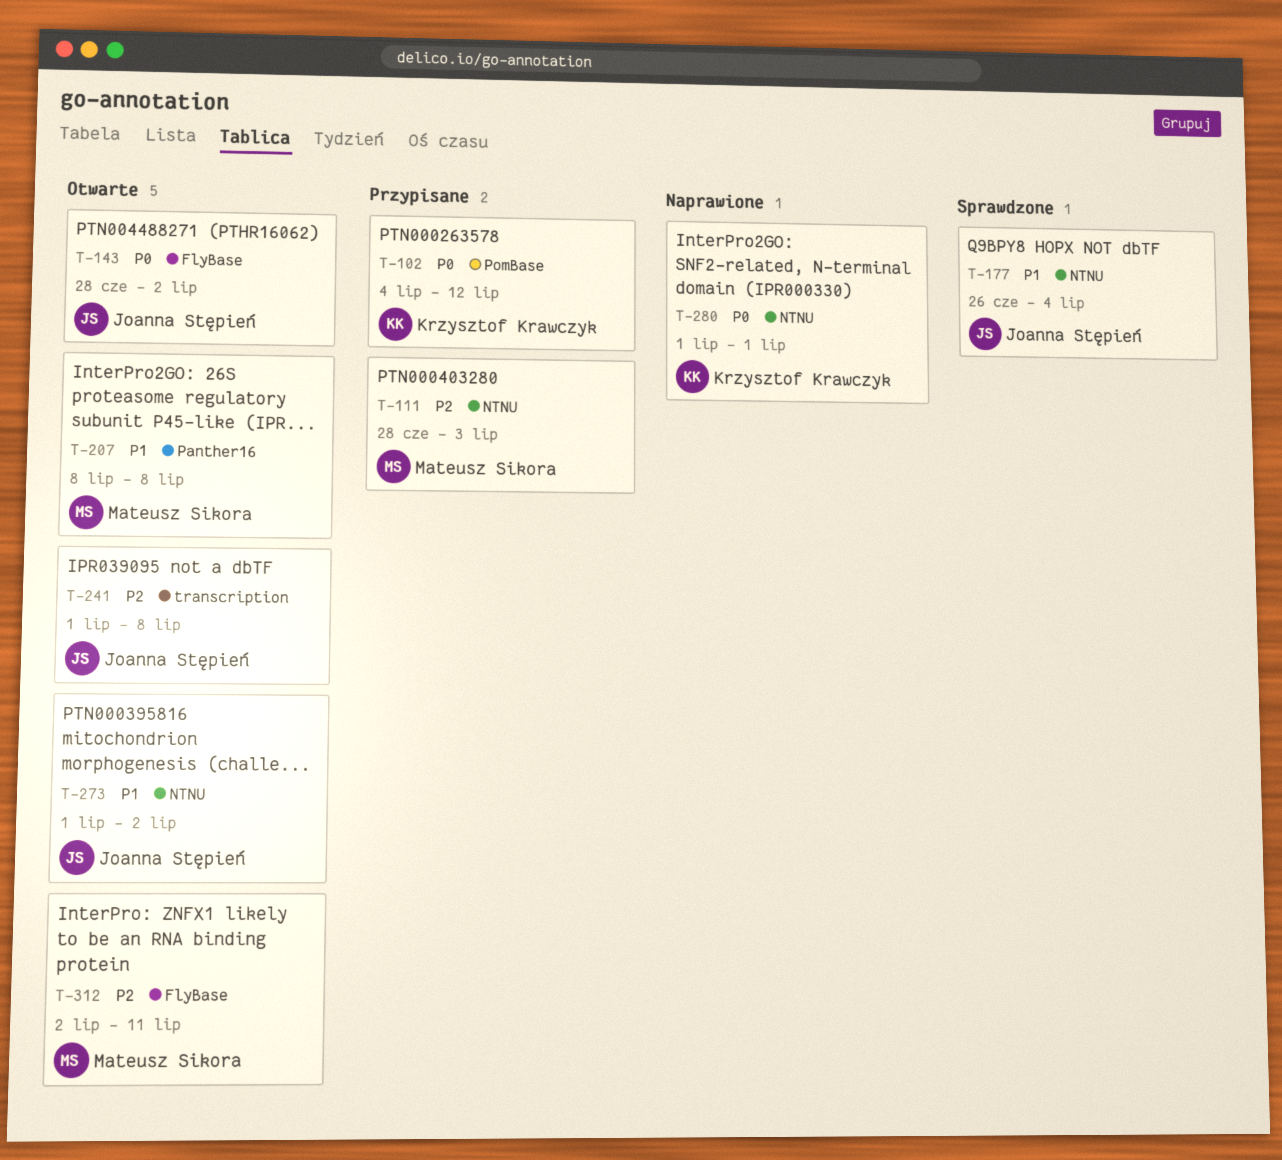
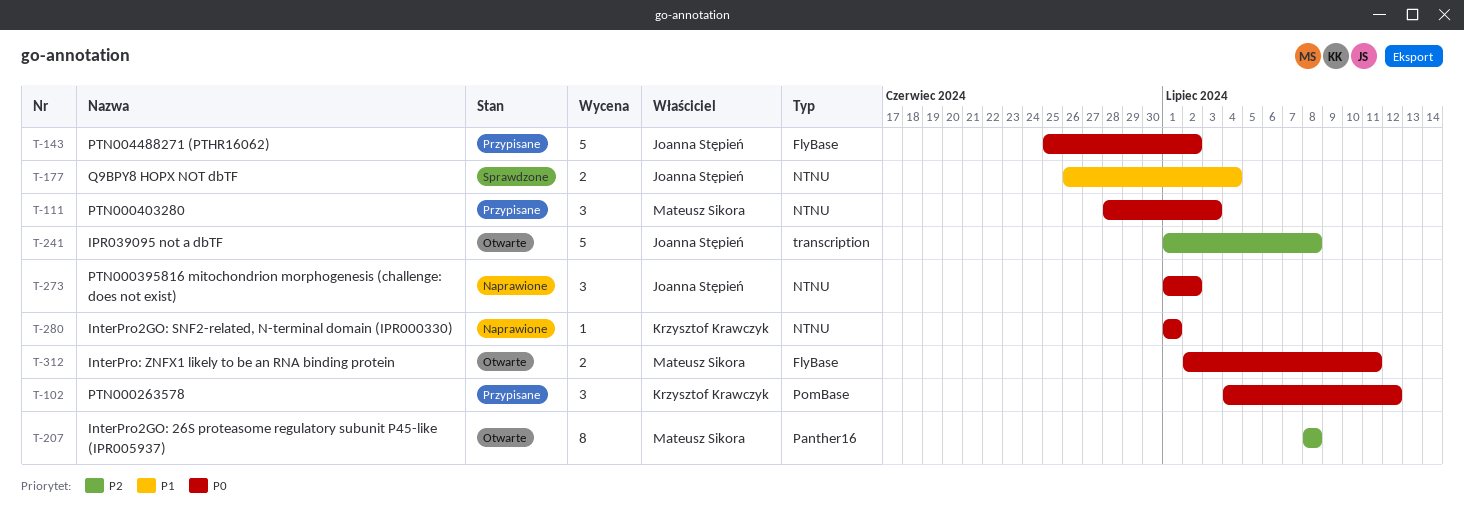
T-111, priority: P2 -> P0
T-143, status: Otwarte -> Przypisane
T-143, start: Jun 28 -> Jun 25
T-207, priority: P1 -> P2
T-273, status: Otwarte -> Naprawione
T-273, priority: P1 -> P0
T-312, priority: P2 -> P0

